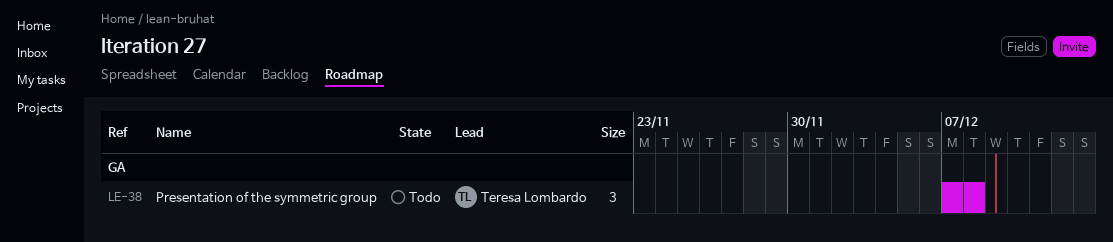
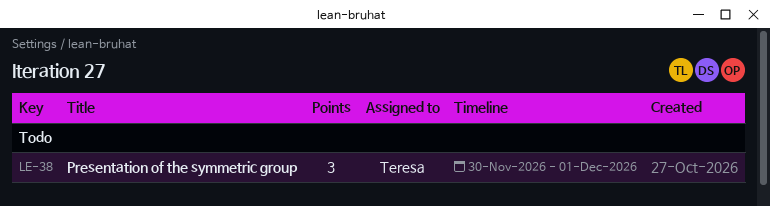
LE-38, start: Dec 7 -> Nov 30
LE-38, due: Dec 8 -> Dec 1

